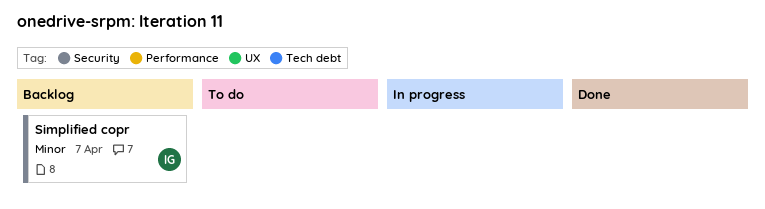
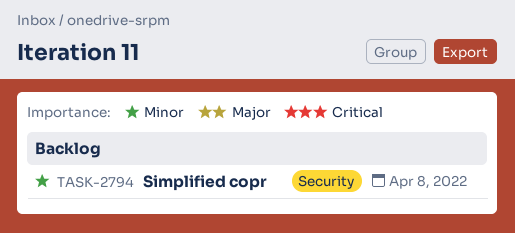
Simplified copr, due: Apr 7 -> Apr 8

